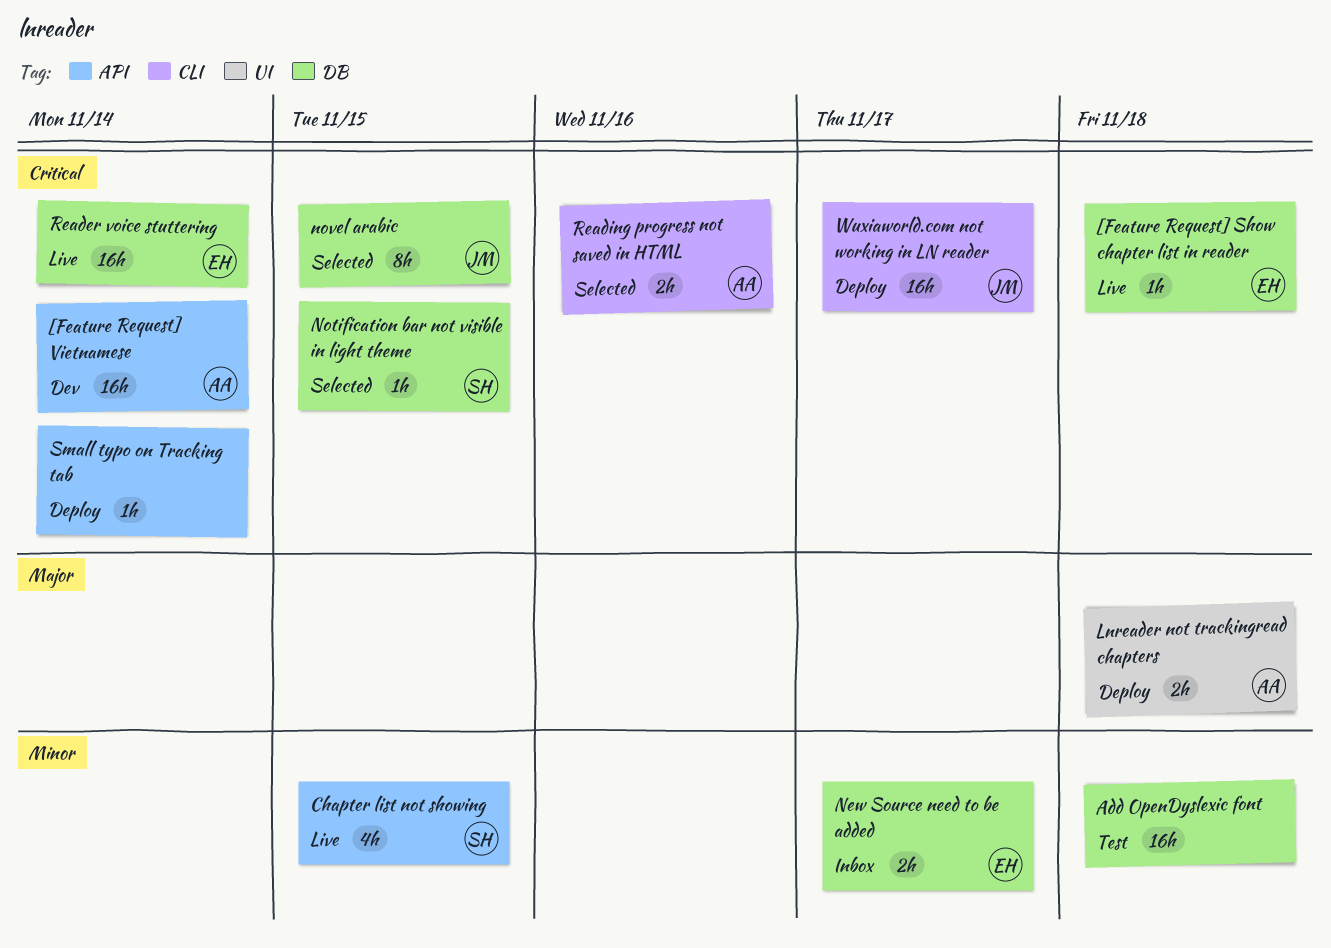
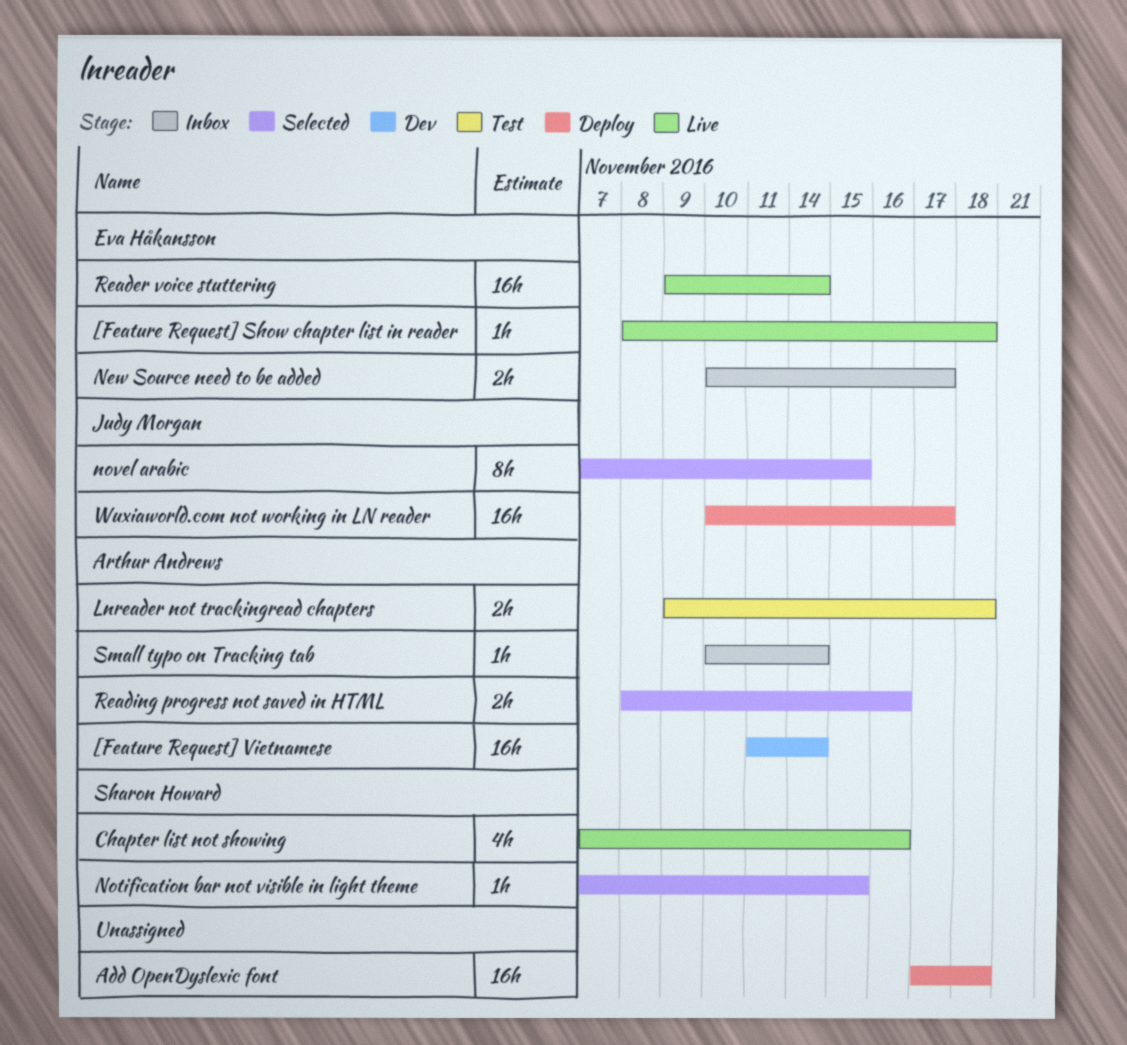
Add OpenDyslexic font, status: Test -> Deploy
Chapter list not showing, due: Nov 15 -> Nov 16
Lnreader not trackingread chapters, status: Deploy -> Test
Small typo on Tracking tab, status: Deploy -> Inbox
Small typo on Tracking tab, owner: none -> Arthur Andrews

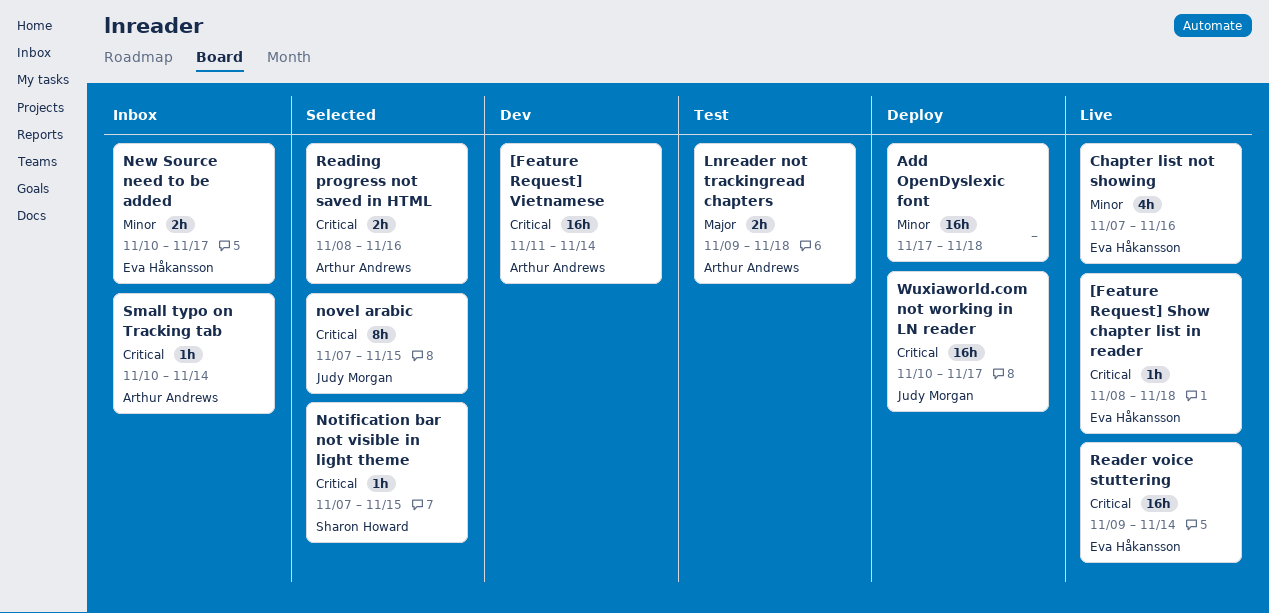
Chapter list not showing, owner: Sharon Howard -> Eva Håkansson

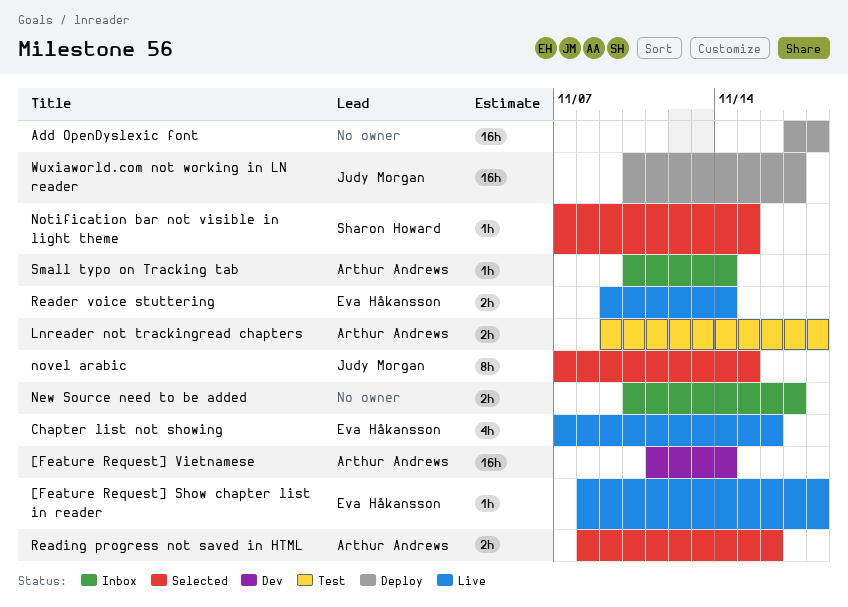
New Source need to be added, owner: Eva Håkansson -> none
Reader voice stuttering, estimate: 16h -> 2h

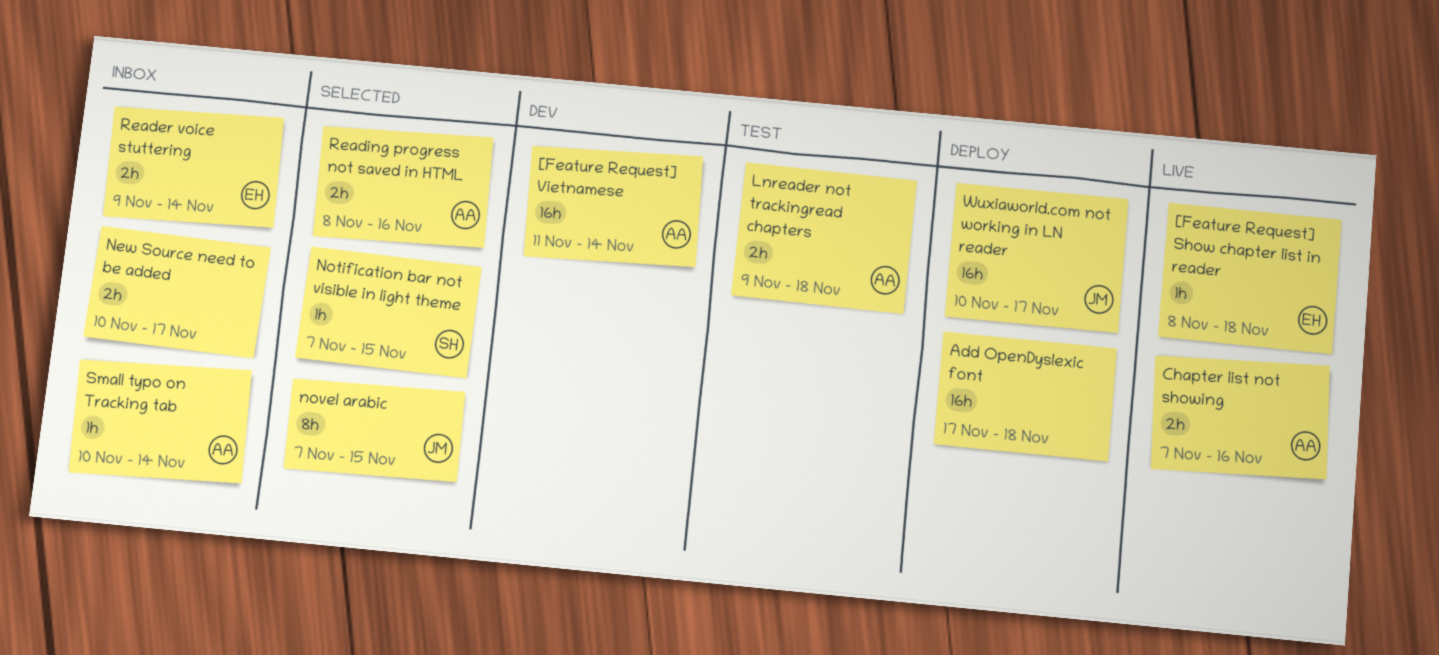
Chapter list not showing, owner: Eva Håkansson -> Arthur Andrews
Chapter list not showing, estimate: 4h -> 2h
Reader voice stuttering, status: Live -> Inbox

